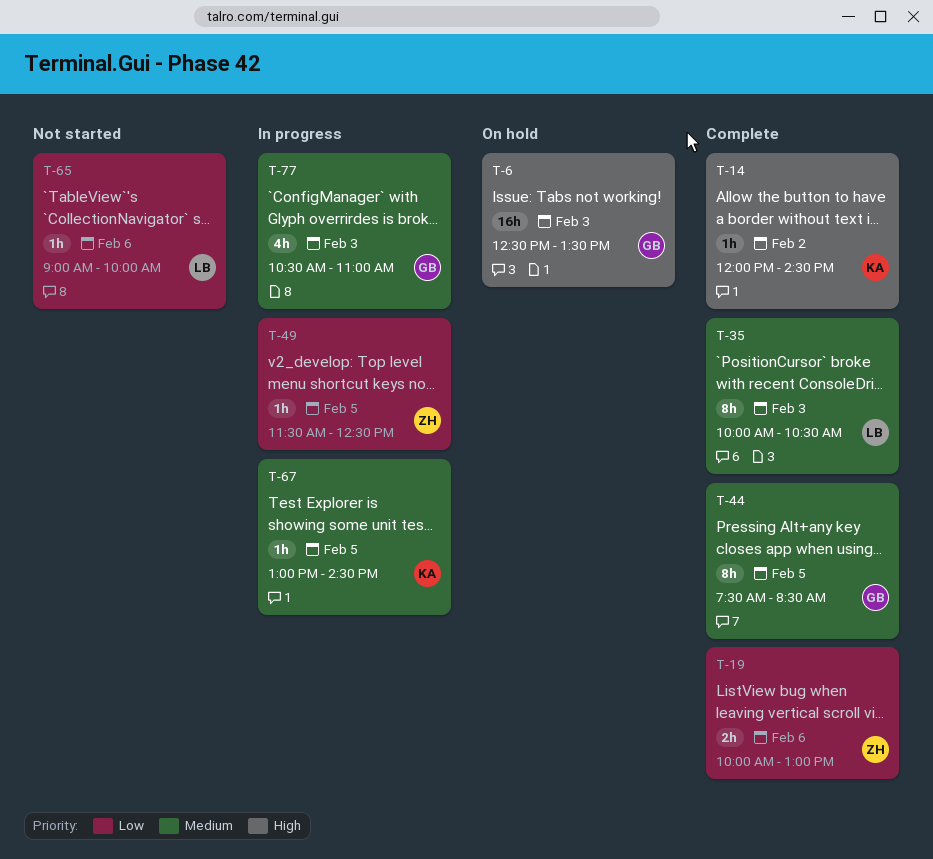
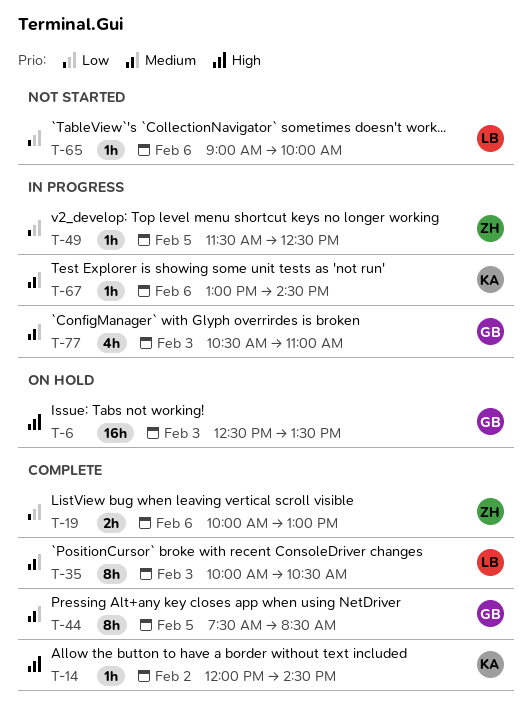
T-67, day: Feb 5 -> Feb 6

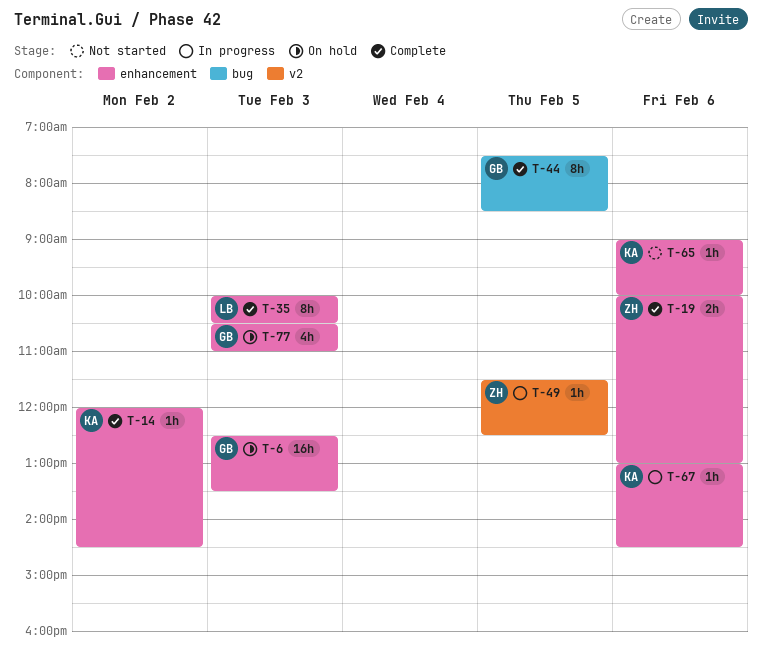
T-65, owner: LB -> KA
T-77, status: In progress -> On hold

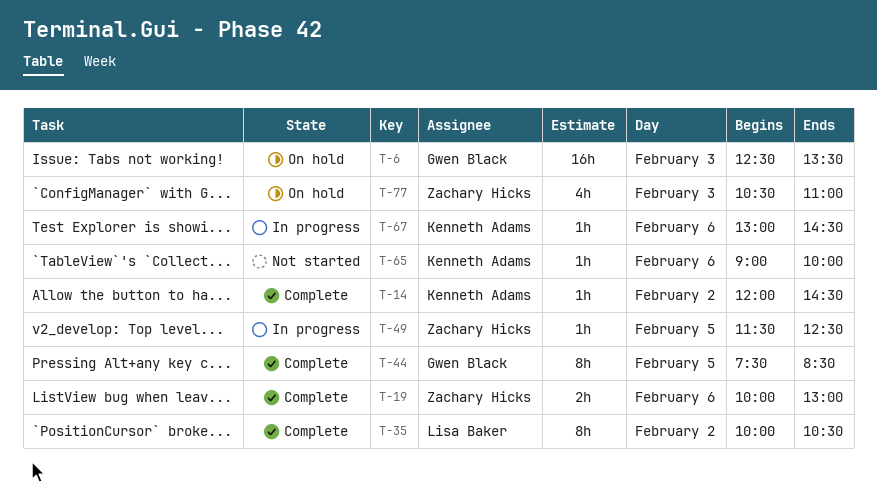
T-35, day: Feb 3 -> Feb 2
T-77, owner: Gwen Black -> Zachary Hicks

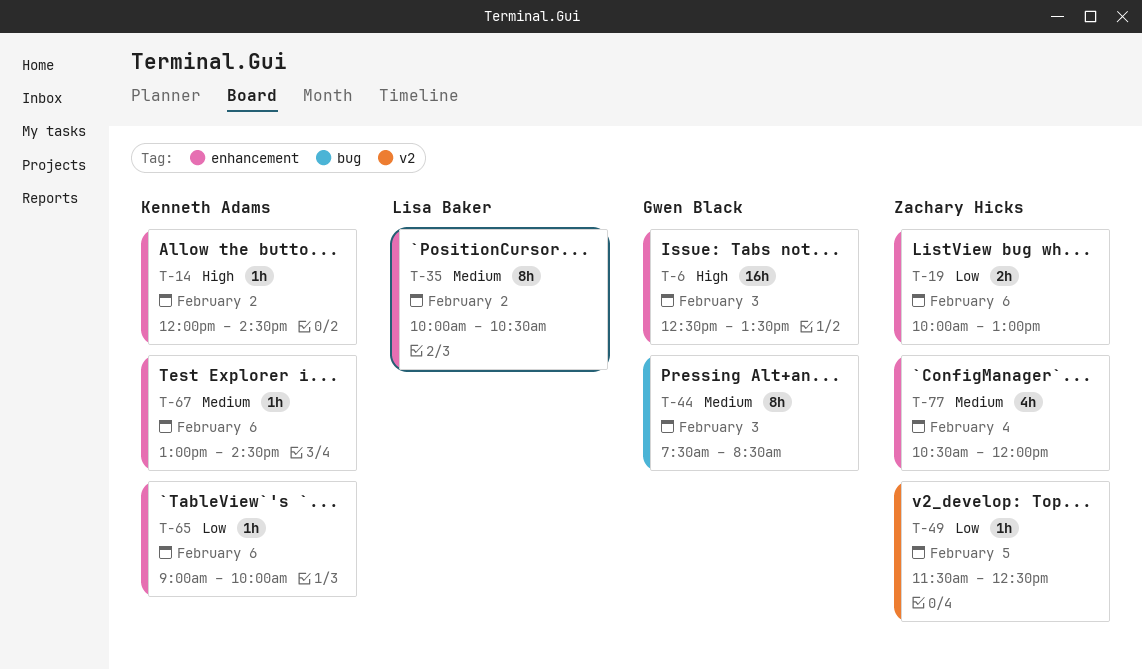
T-44, day: Feb 5 -> Feb 3
T-77, day: Feb 3 -> Feb 4
T-77, ends: 11:00 -> 12:00

